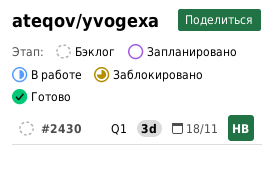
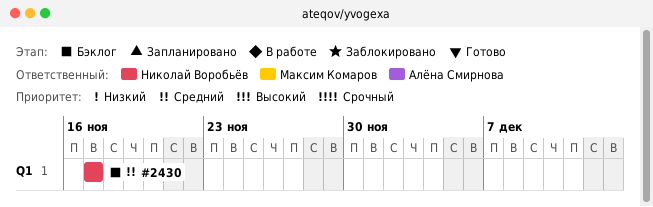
#2430, due: Nov 18 -> Nov 17

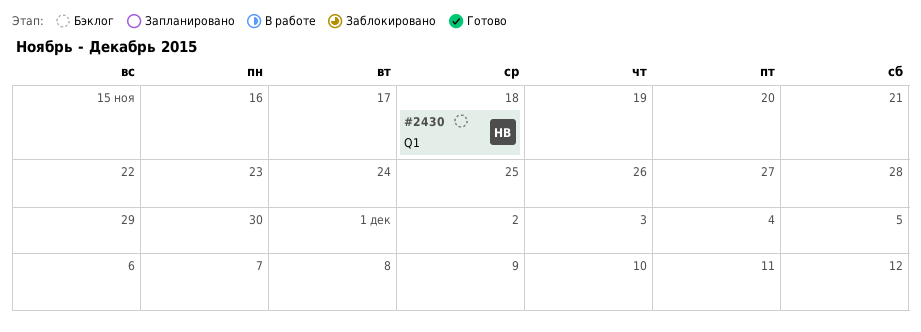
#2430, due: Nov 17 -> Nov 18

